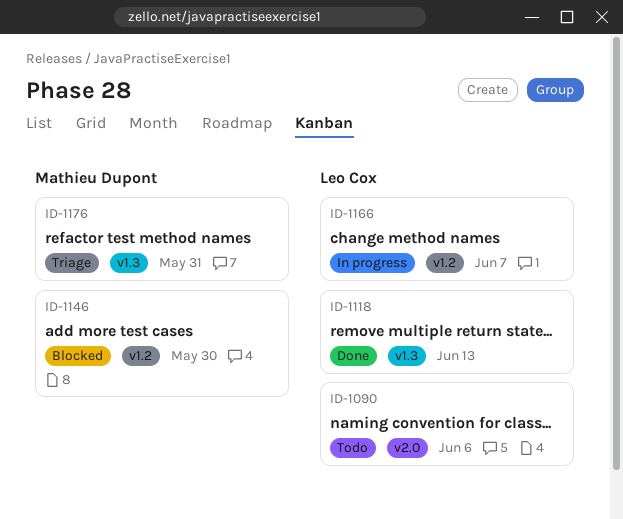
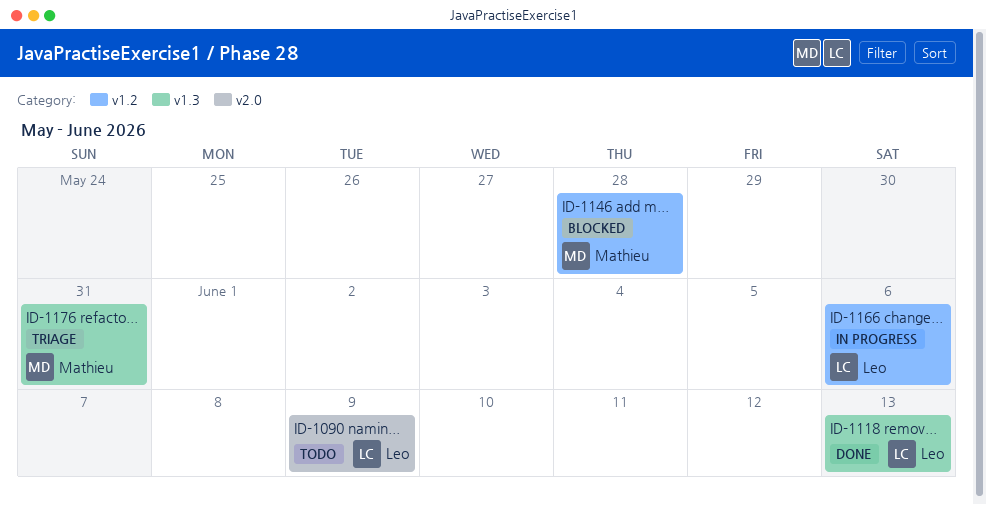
ID-1090, due: Jun 6 -> Jun 9
ID-1146, due: May 30 -> May 28
ID-1166, due: Jun 7 -> Jun 6

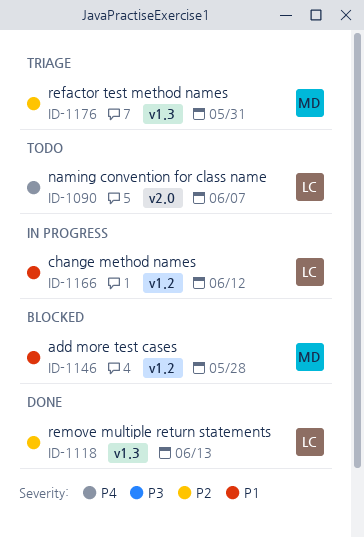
ID-1090, due: Jun 9 -> Jun 7
ID-1166, due: Jun 6 -> Jun 12

